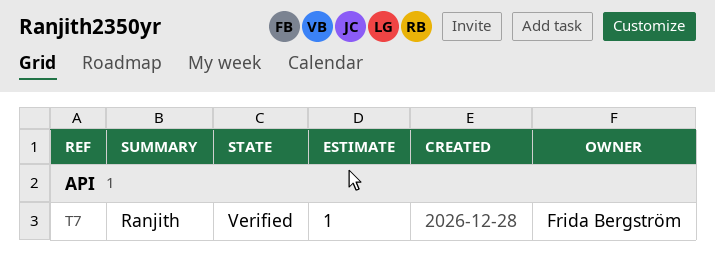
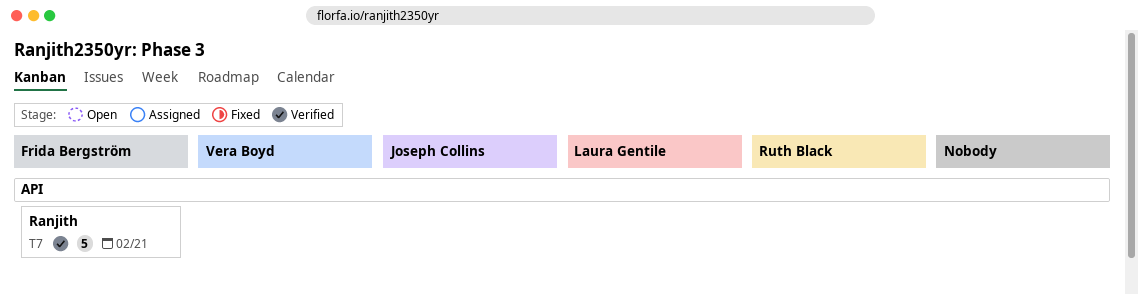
T7, estimate: 1 -> 5

